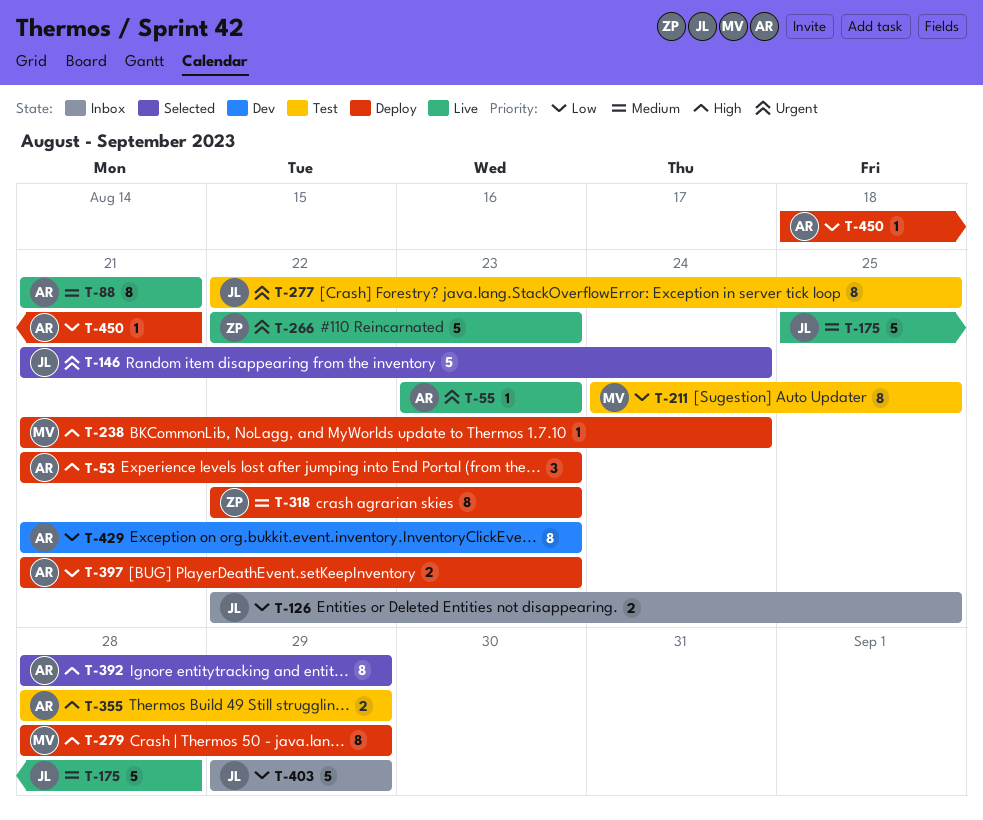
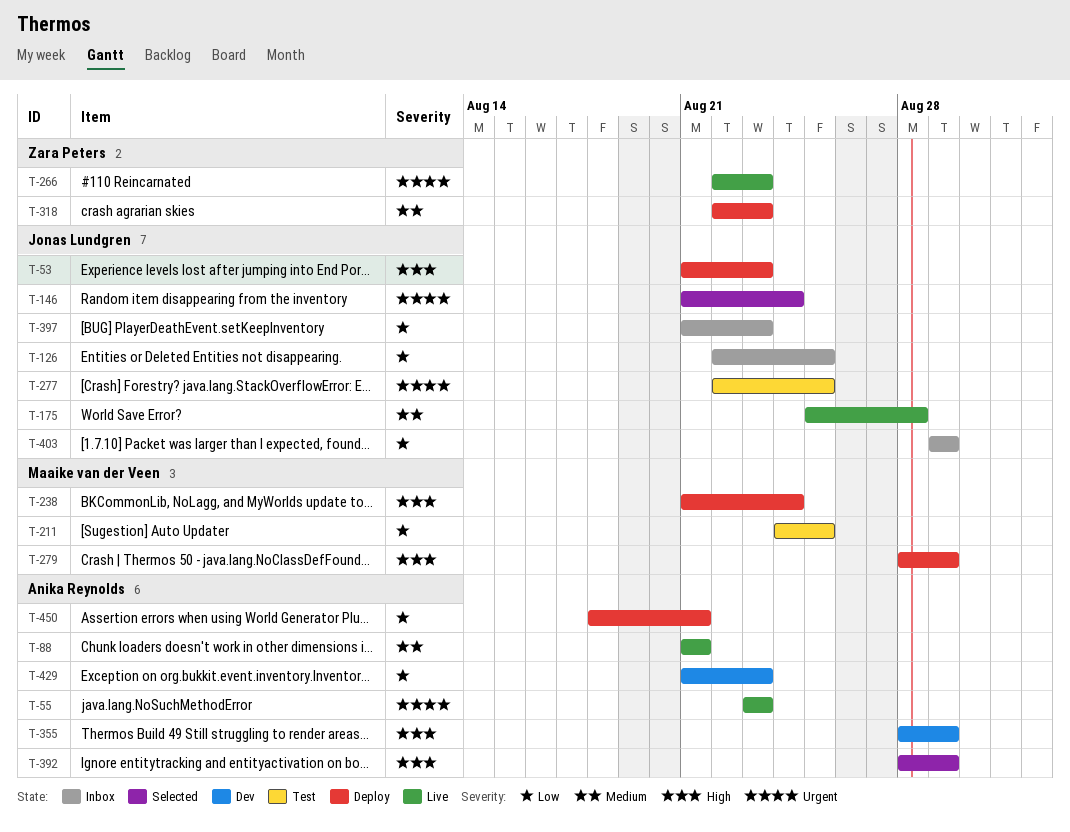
T-53, owner: Anika Reynolds -> Jonas Lundgren
T-355, status: Test -> Dev
T-397, status: Deploy -> Inbox
T-397, owner: Anika Reynolds -> Jonas Lundgren

